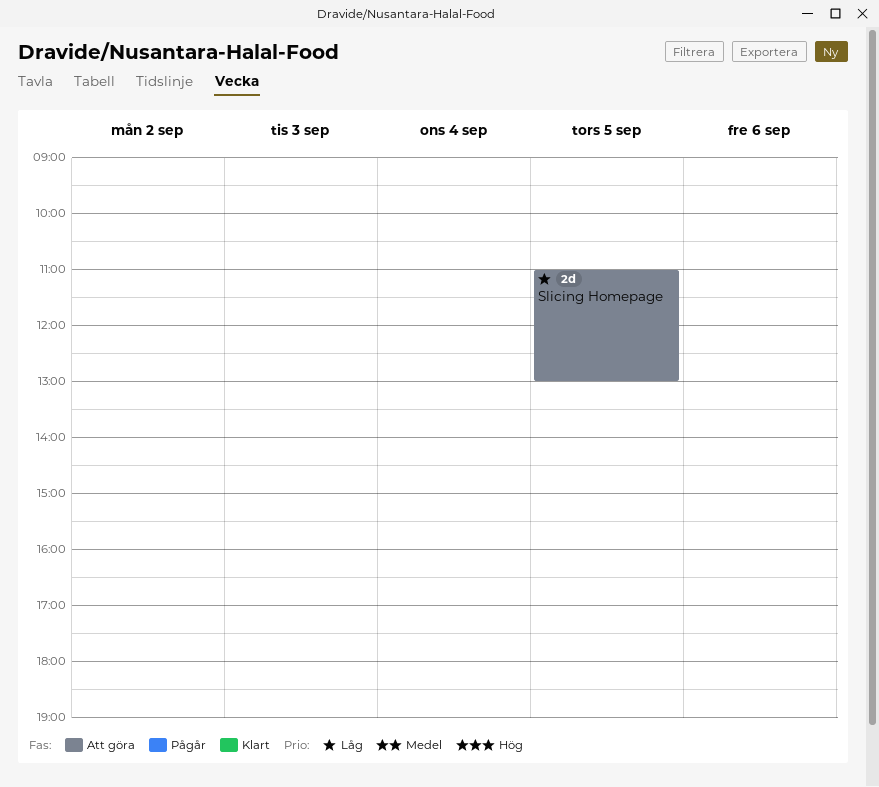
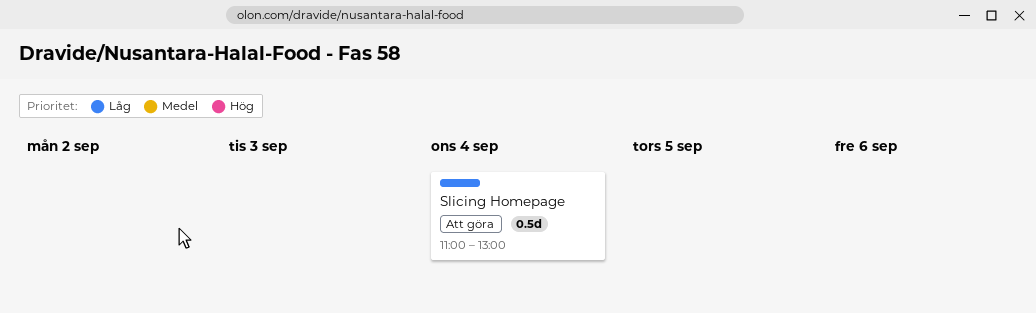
Slicing Homepage, estimate: 2d -> 0.5d
Slicing Homepage, day: Sep 5 -> Sep 4

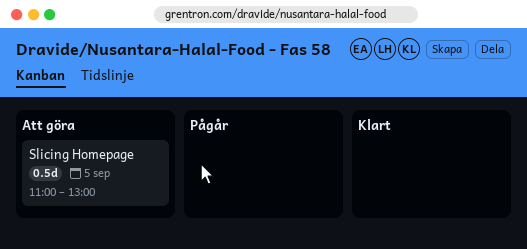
Slicing Homepage, day: Sep 4 -> Sep 5

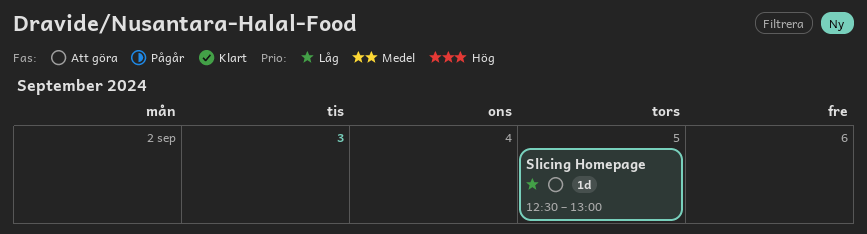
Slicing Homepage, estimate: 0.5d -> 1d
Slicing Homepage, begins: 11:00 -> 12:30

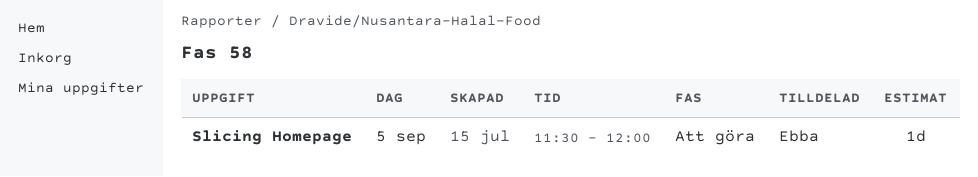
Slicing Homepage, begins: 12:30 -> 11:30
Slicing Homepage, ends: 13:00 -> 12:00

